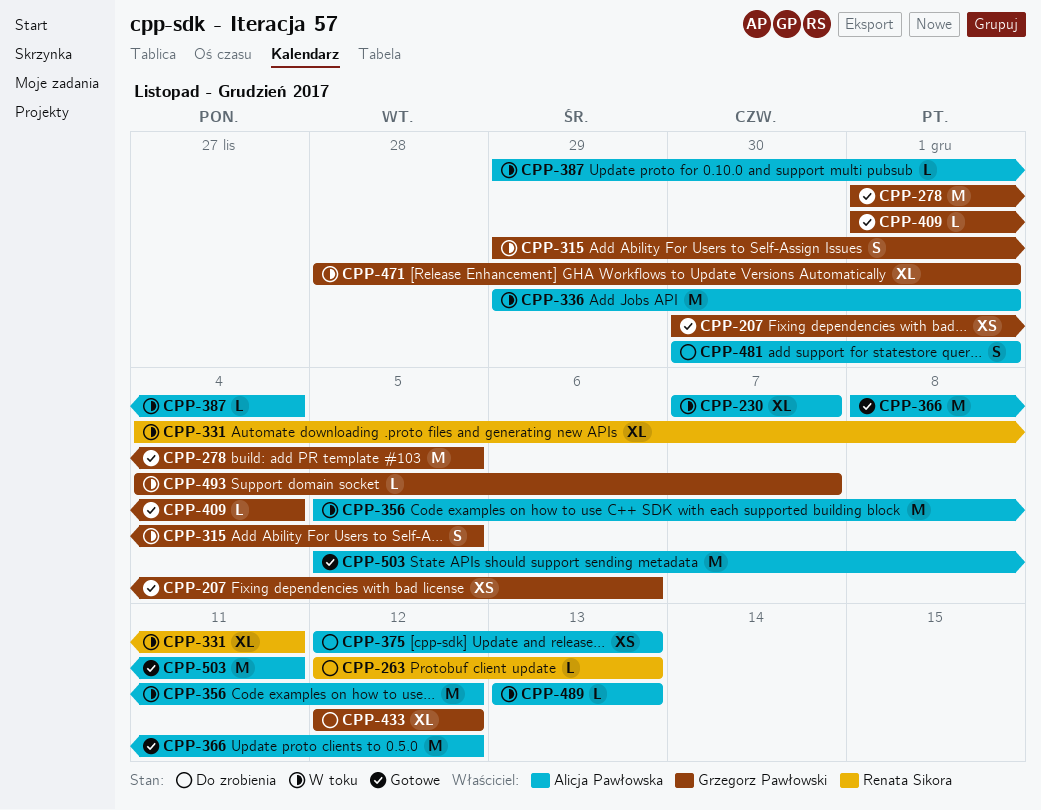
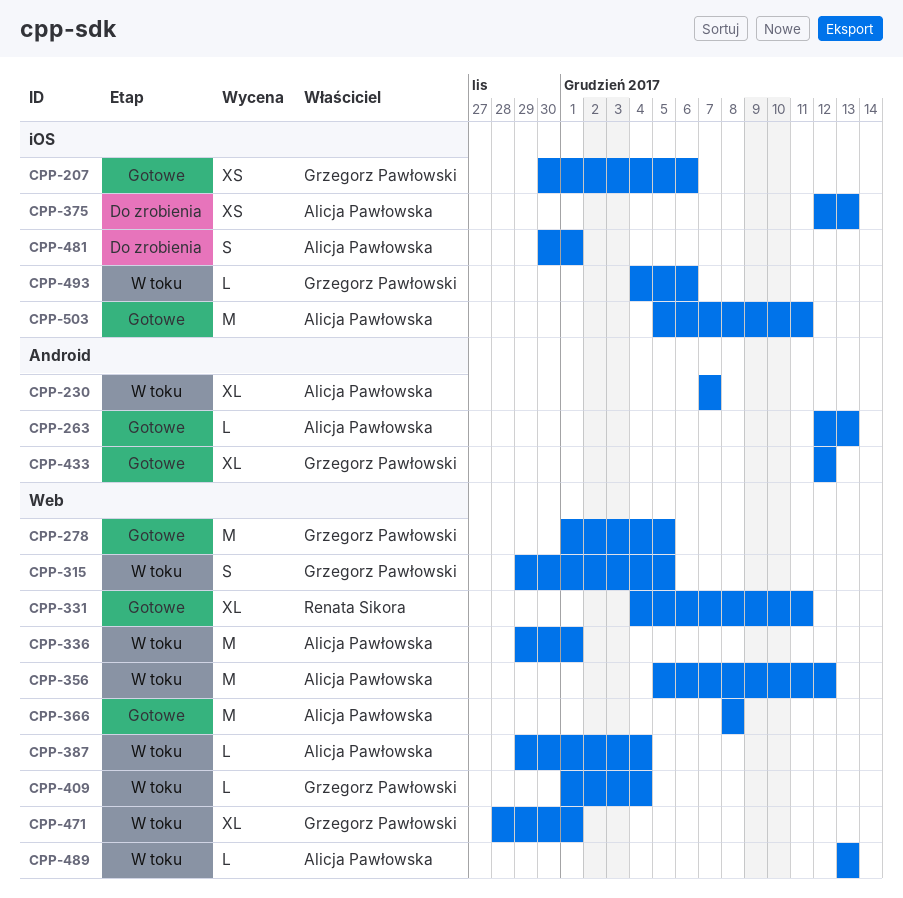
CPP-263, status: Do zrobienia -> Gotowe
CPP-263, owner: Renata Sikora -> Alicja Pawłowska
CPP-331, status: W toku -> Gotowe
CPP-366, due: Dec 12 -> Dec 8
CPP-409, status: Gotowe -> W toku
CPP-433, status: Do zrobienia -> Gotowe
CPP-493, due: Dec 7 -> Dec 6

